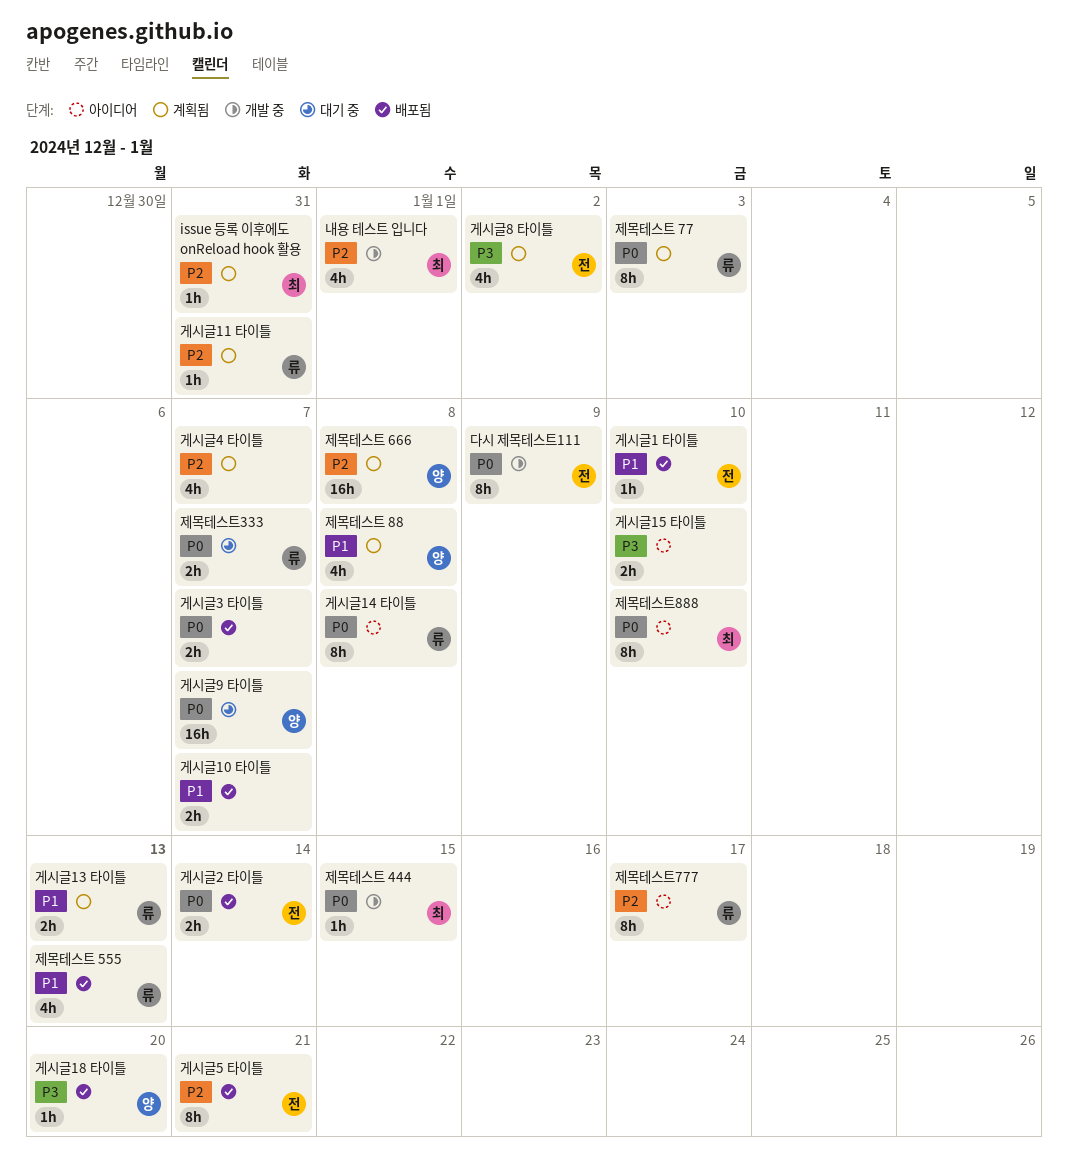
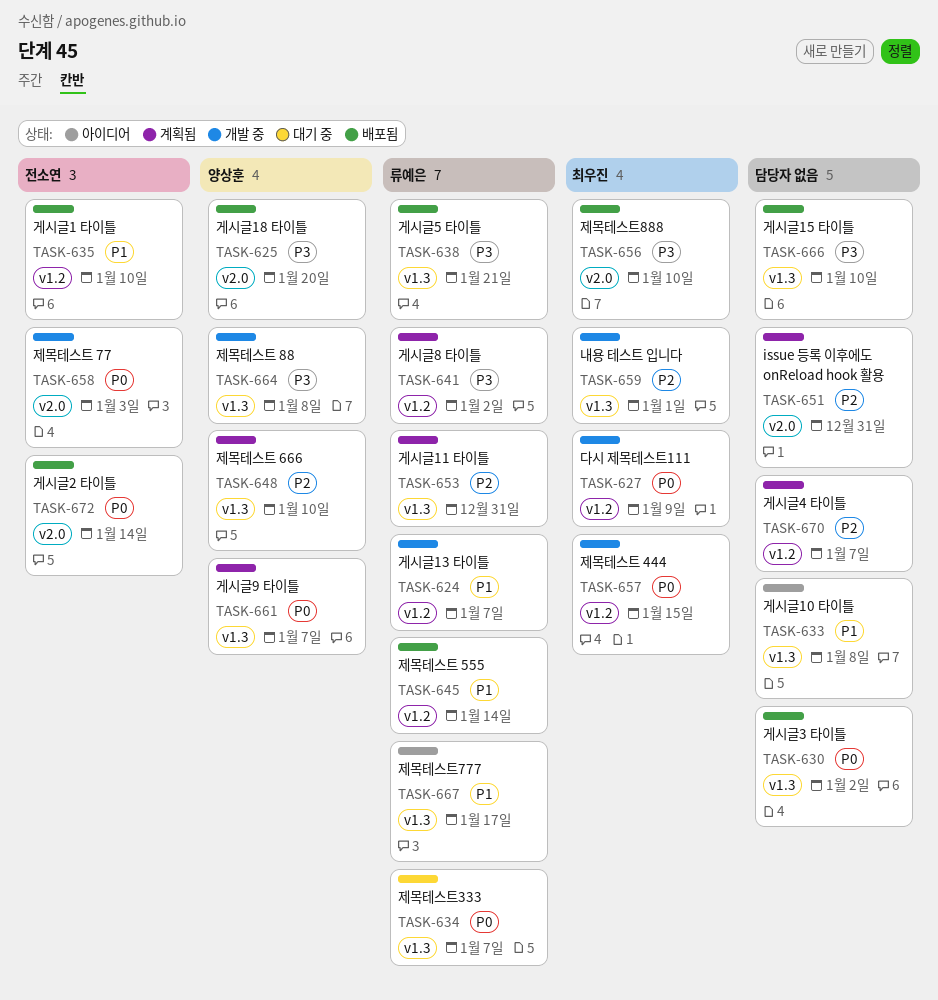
issue 등록 이후에도 onReload hook 활용, owner: 최우진 -> none
게시글10 타이틀, status: 배포됨 -> 아이디어
게시글10 타이틀, due: Jan 7 -> Jan 8
게시글13 타이틀, status: 계획됨 -> 개발 중
게시글13 타이틀, due: Jan 13 -> Jan 7
게시글14 타이틀: present -> none
게시글15 타이틀, status: 아이디어 -> 배포됨
게시글3 타이틀, due: Jan 7 -> Jan 2
게시글5 타이틀, owner: 전소연 -> 류예은
게시글5 타이틀, priority: P2 -> P3
게시글8 타이틀, owner: 전소연 -> 류예은
게시글9 타이틀, status: 대기 중 -> 계획됨
다시 제목테스트111, owner: 전소연 -> 최우진
제목테스트 555, due: Jan 13 -> Jan 14
제목테스트 666, due: Jan 8 -> Jan 10
제목테스트 77, status: 계획됨 -> 개발 중
제목테스트 77, owner: 류예은 -> 전소연
제목테스트 88, status: 계획됨 -> 개발 중
제목테스트 88, priority: P1 -> P3
제목테스트777, priority: P2 -> P1
제목테스트888, status: 아이디어 -> 배포됨
제목테스트888, priority: P0 -> P3

